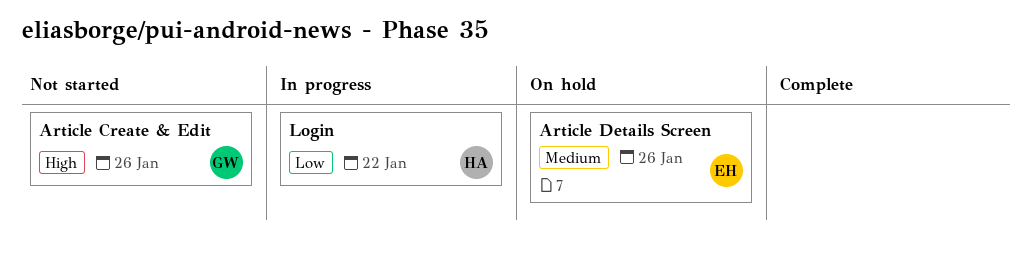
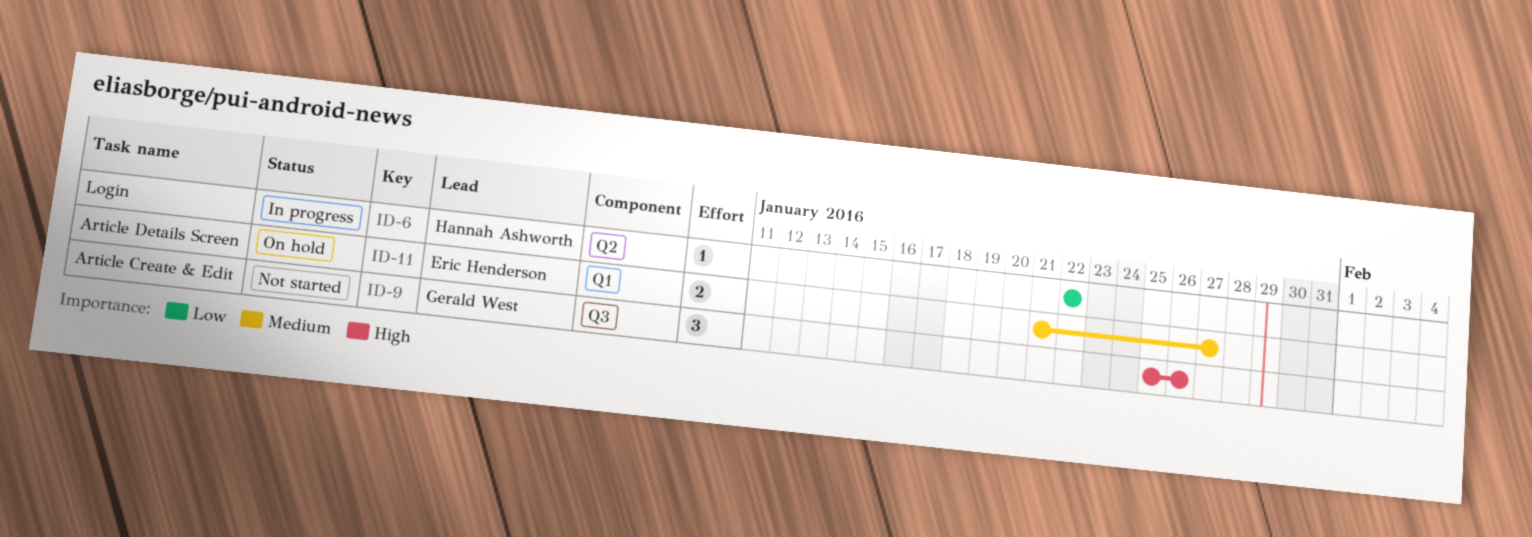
Article Details Screen, due: Jan 26 -> Jan 27

